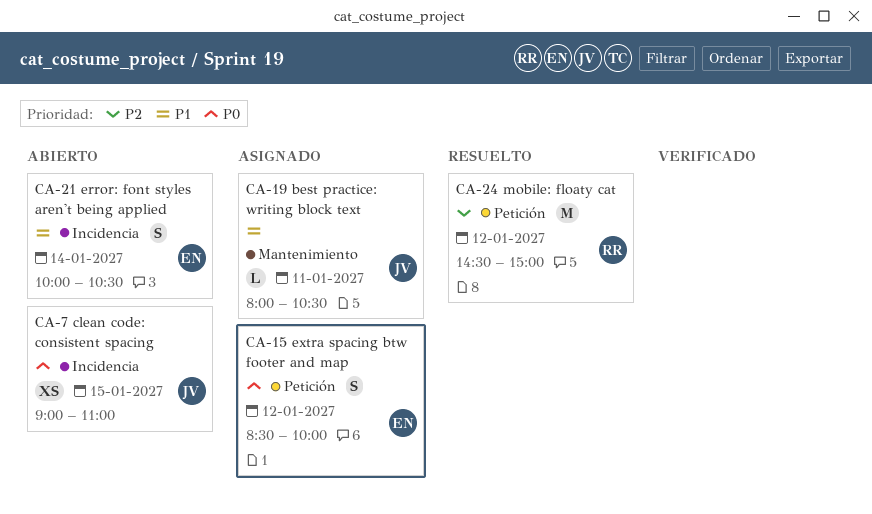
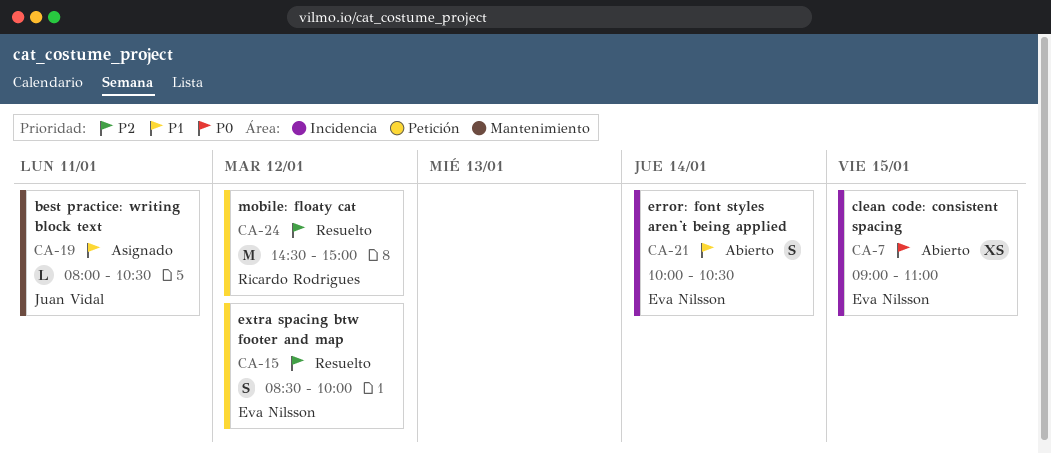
CA-7, owner: Juan Vidal -> Eva Nilsson
CA-15, status: Asignado -> Resuelto
CA-15, priority: P0 -> P2

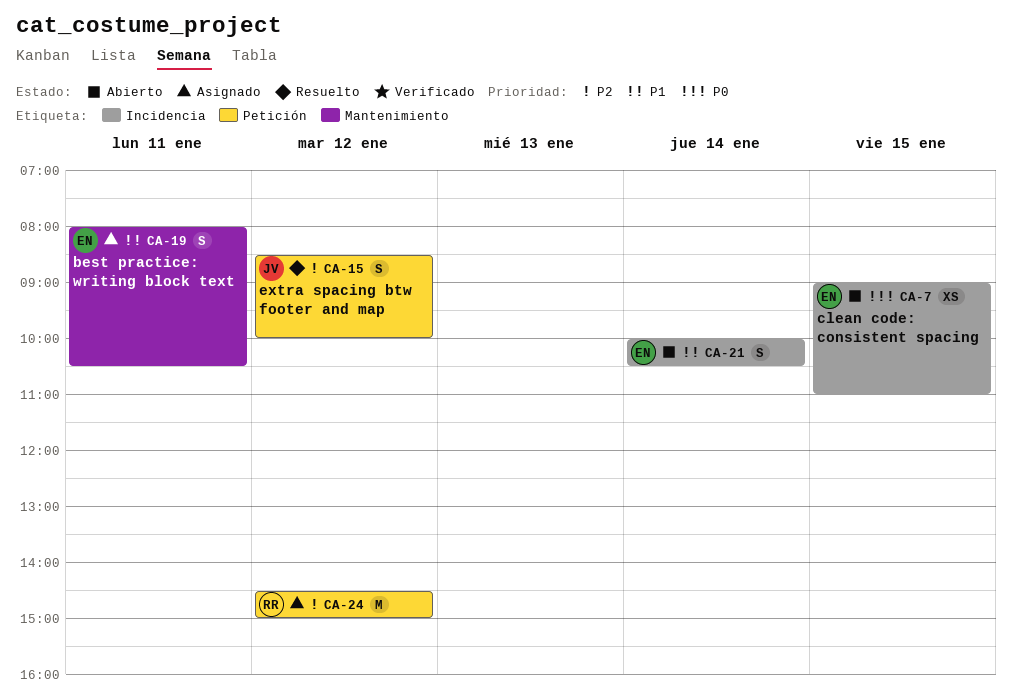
CA-15, owner: Eva Nilsson -> Juan Vidal
CA-19, owner: Juan Vidal -> Eva Nilsson
CA-19, estimate: L -> S
CA-24, status: Resuelto -> Asignado

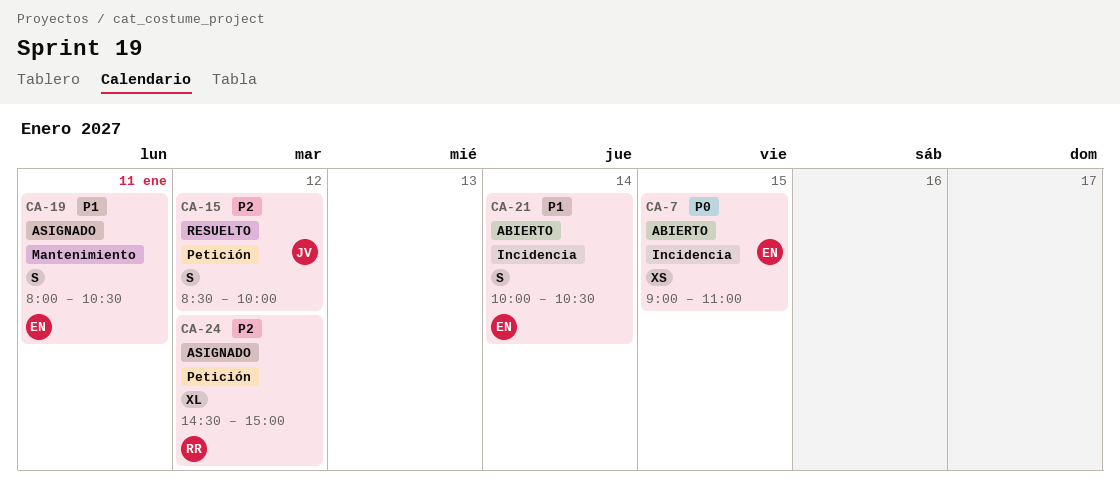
CA-24, estimate: M -> XL

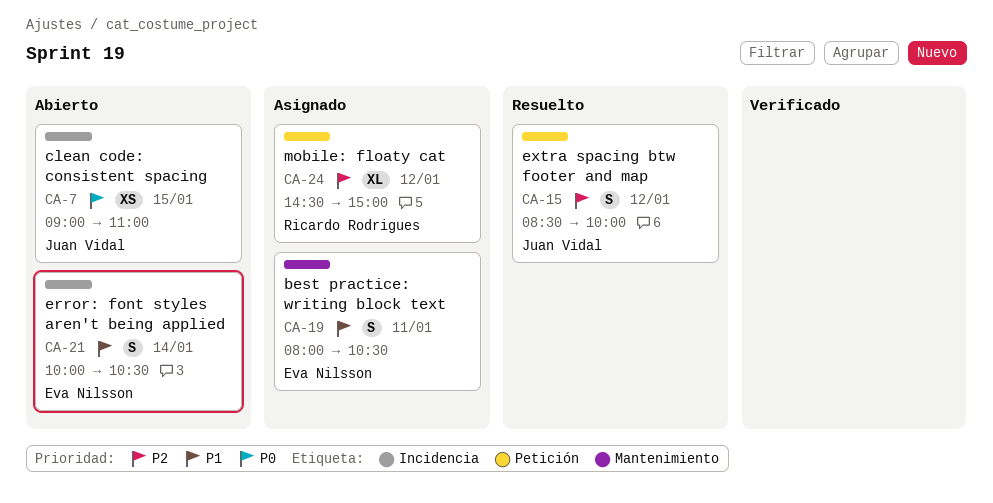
CA-7, owner: Eva Nilsson -> Juan Vidal

